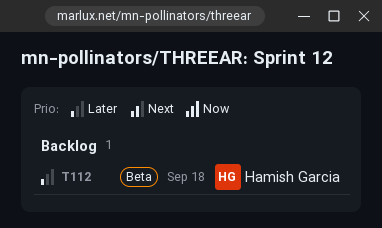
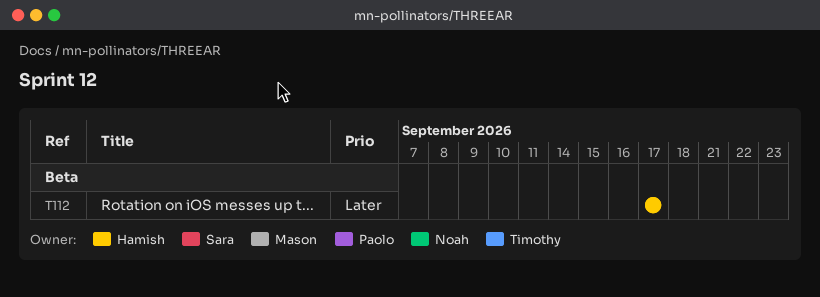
T112, due: Sep 18 -> Sep 17

